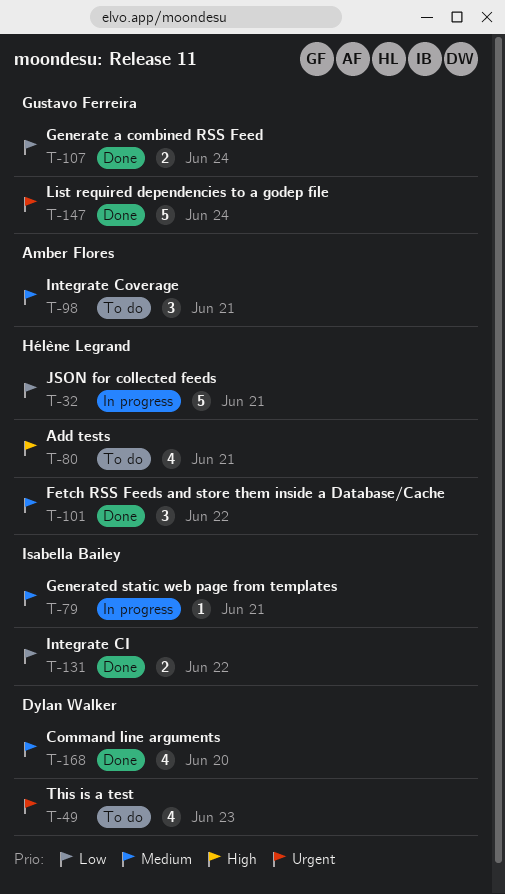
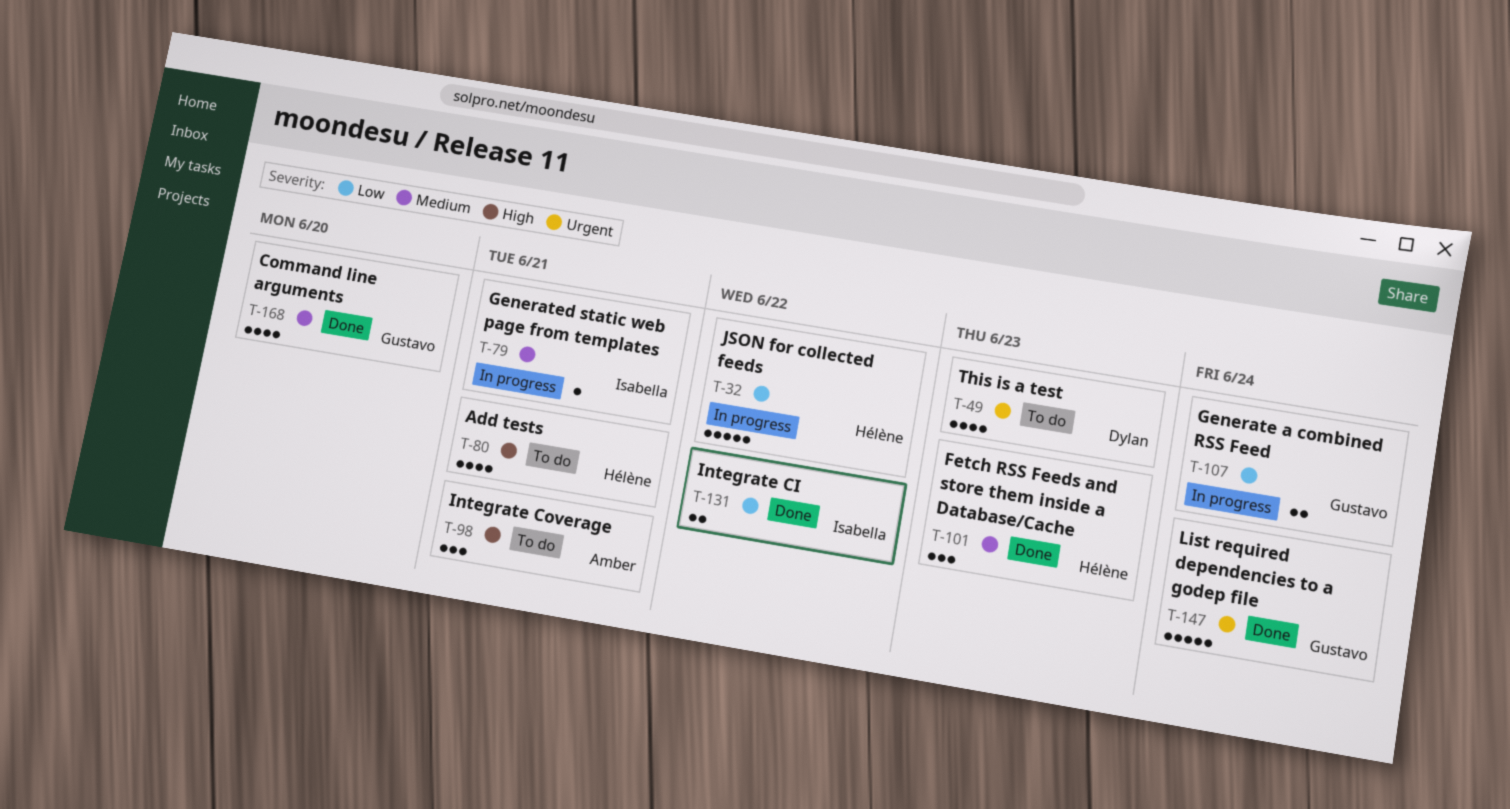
T-32, due: Jun 21 -> Jun 22
T-98, priority: Medium -> High
T-101, due: Jun 22 -> Jun 23
T-107, status: Done -> In progress
T-168, owner: Dylan Walker -> Gustavo Ferreira

